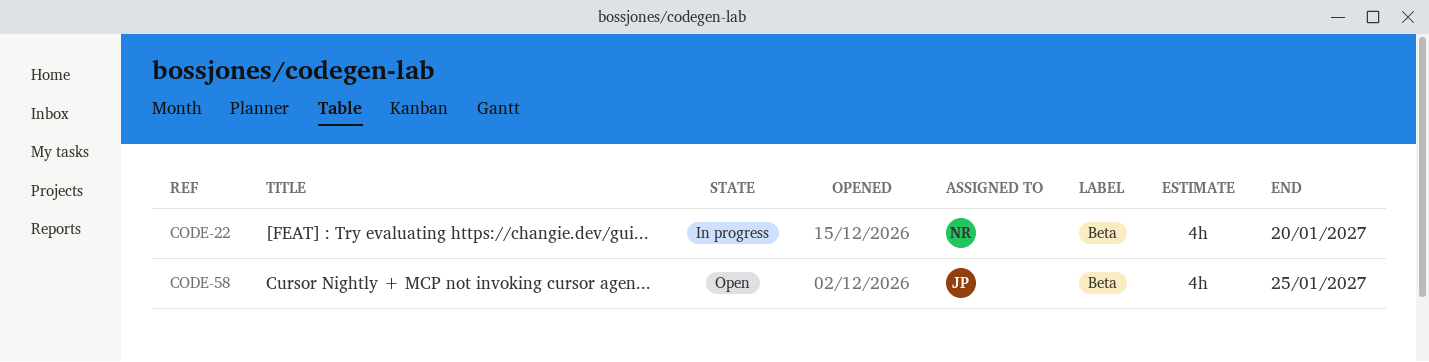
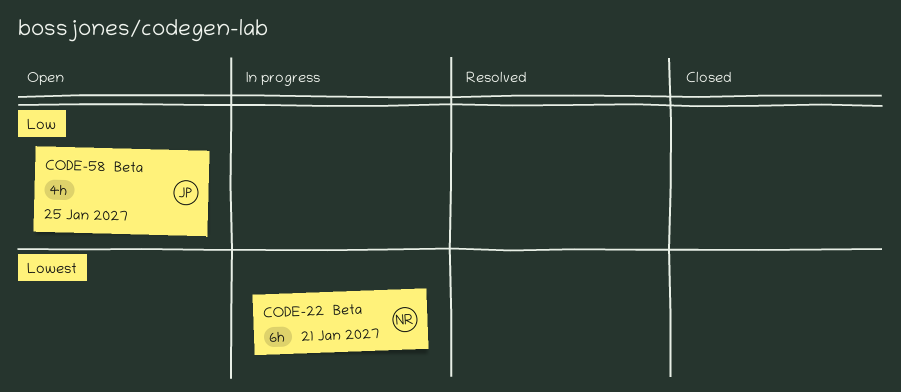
CODE-22, estimate: 4h -> 6h
CODE-22, due: Jan 20 -> Jan 21

